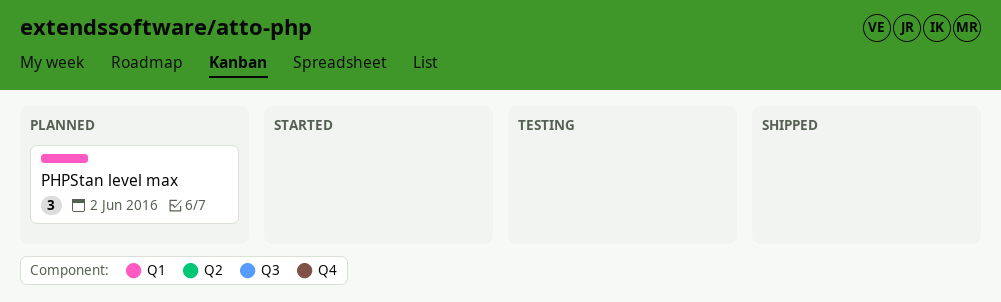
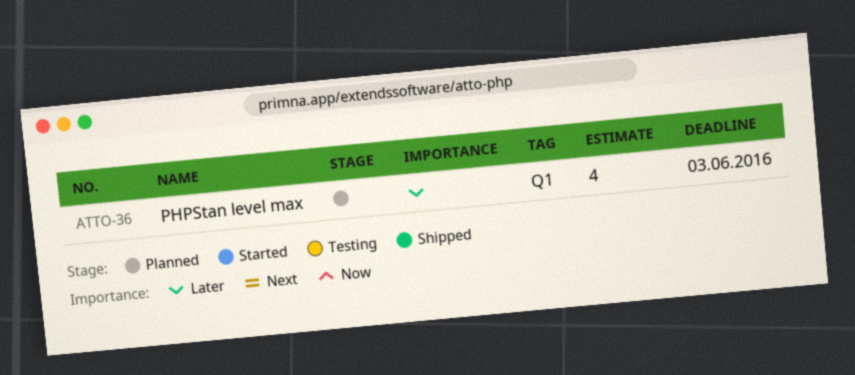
PHPStan level max, estimate: 3 -> 4
PHPStan level max, due: Jun 2 -> Jun 3

